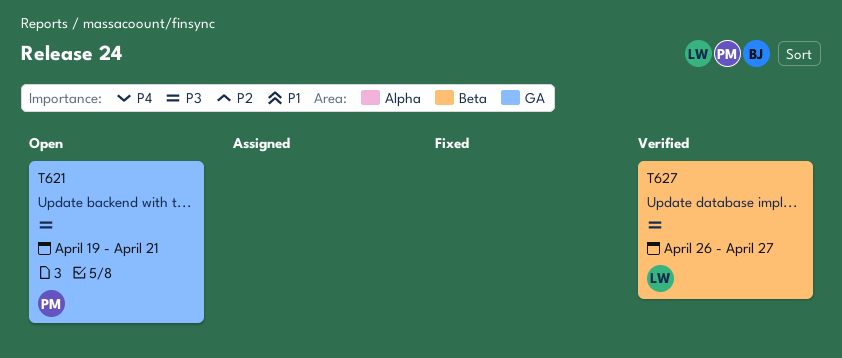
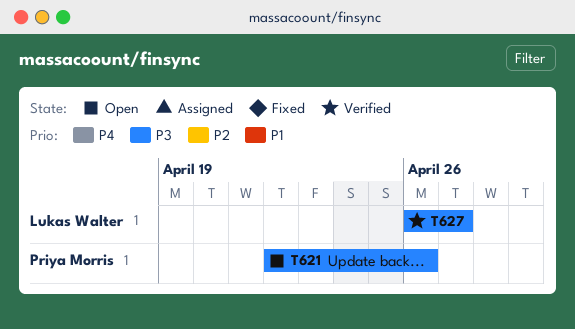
T621, start: Apr 19 -> Apr 22
T621, due: Apr 21 -> Apr 26

